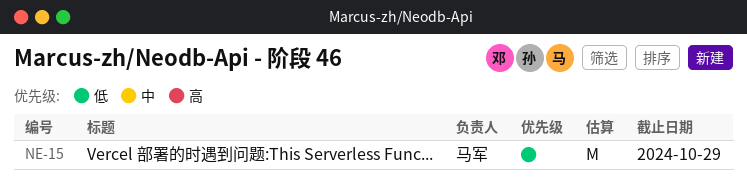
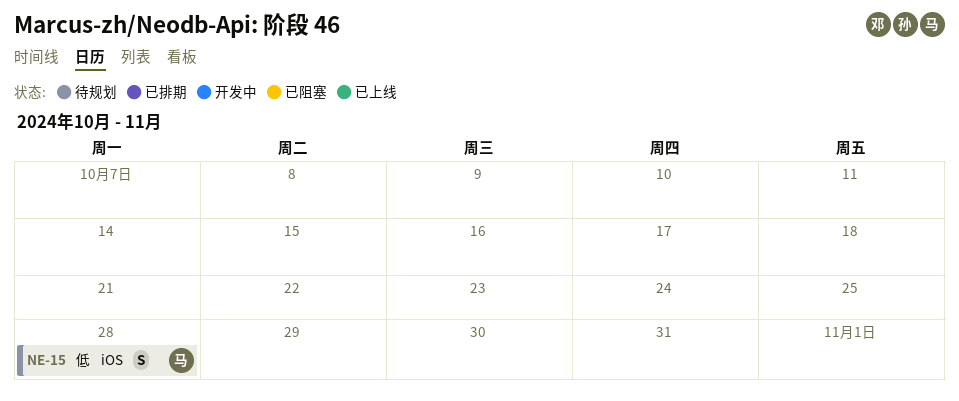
NE-15, estimate: M -> S
NE-15, due: Oct 29 -> Oct 28

